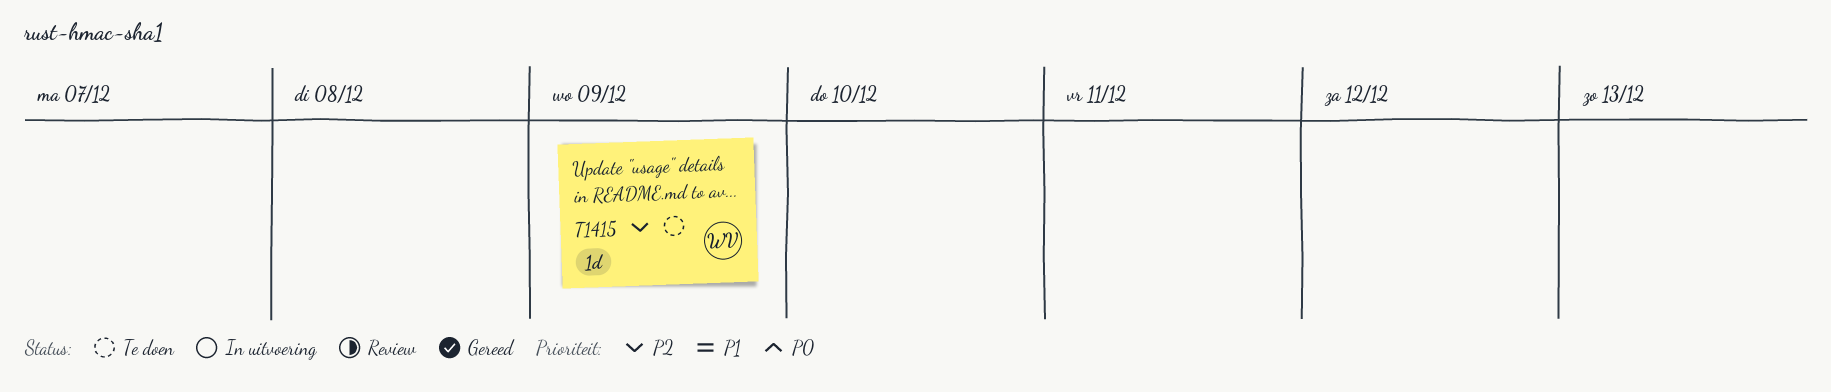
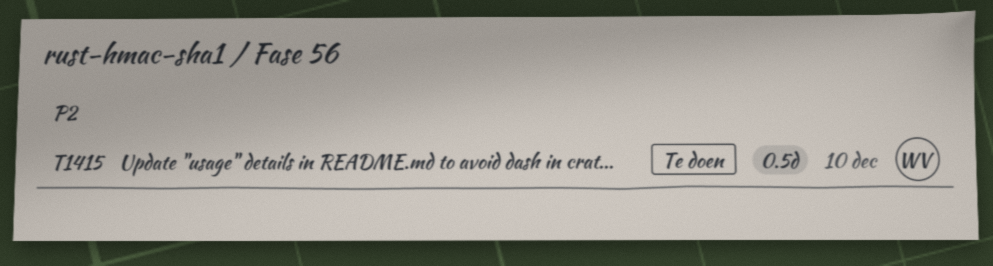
T1415, estimate: 1d -> 0.5d
T1415, due: Dec 9 -> Dec 10

